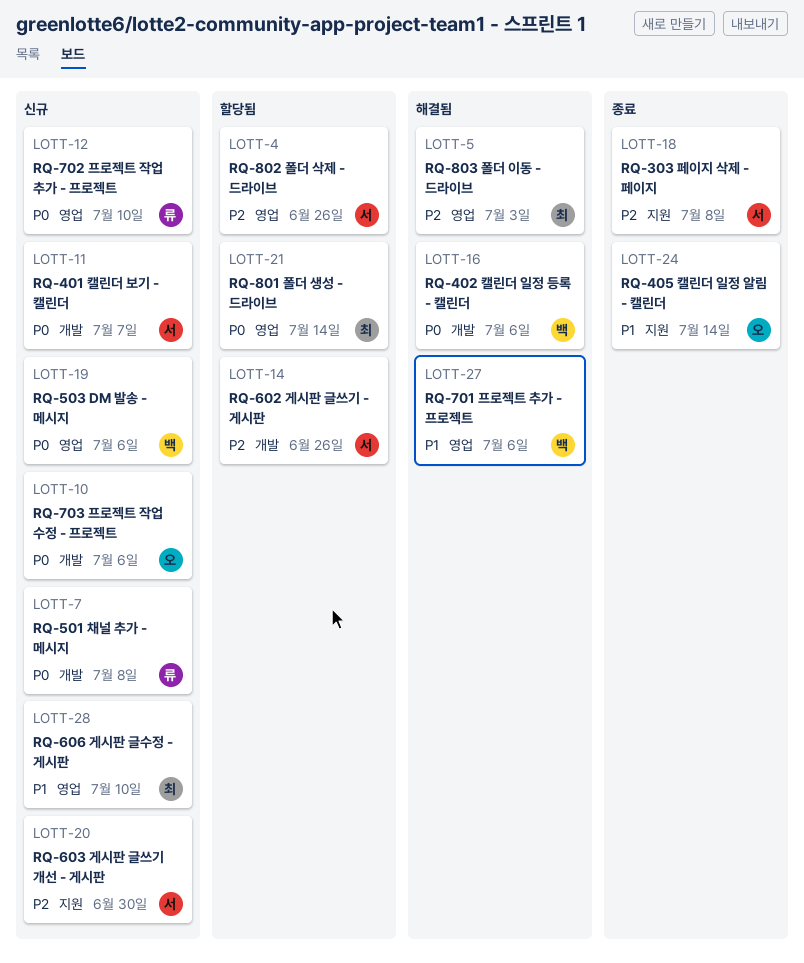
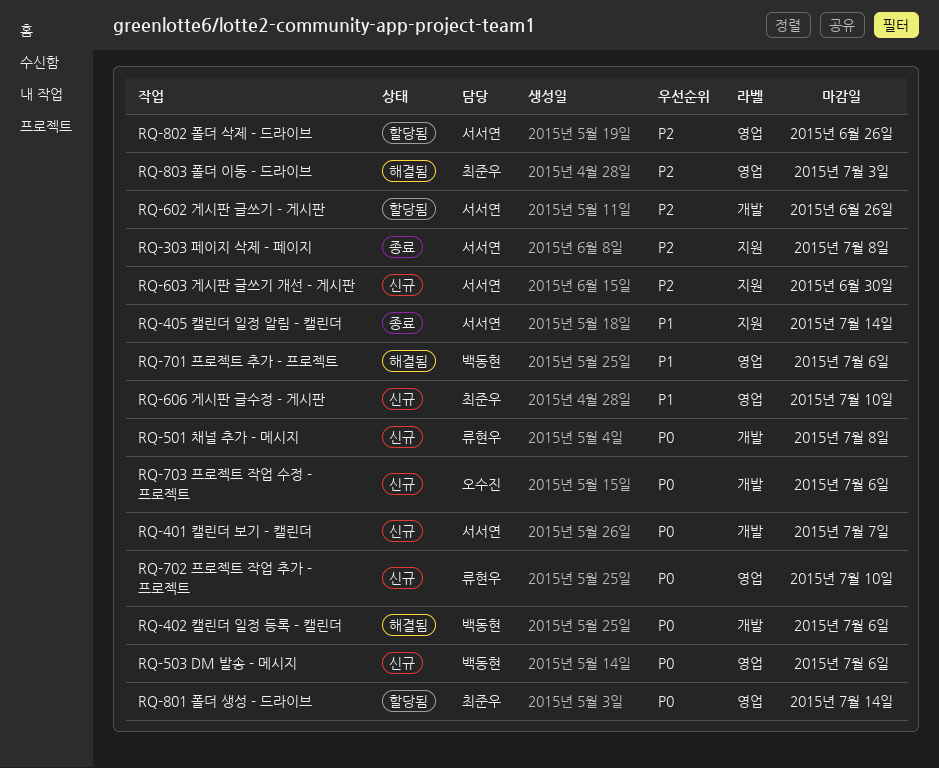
RQ-405 캘린더 일정 알림 - 캘린더, owner: 오수진 -> 서서연

